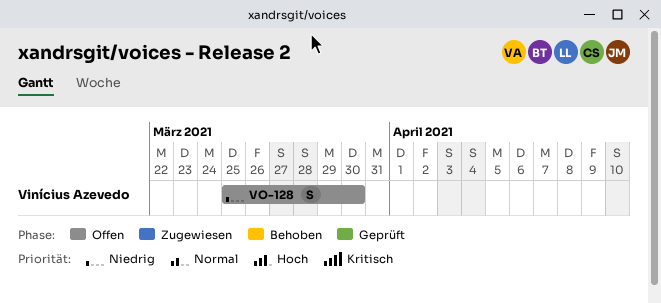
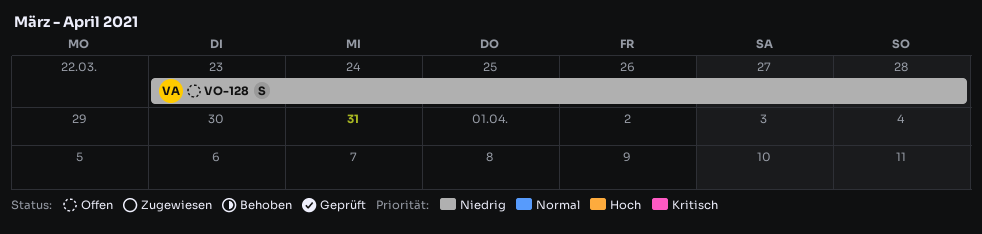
VO-128, start: Mar 25 -> Mar 23
VO-128, due: Mar 30 -> Mar 28

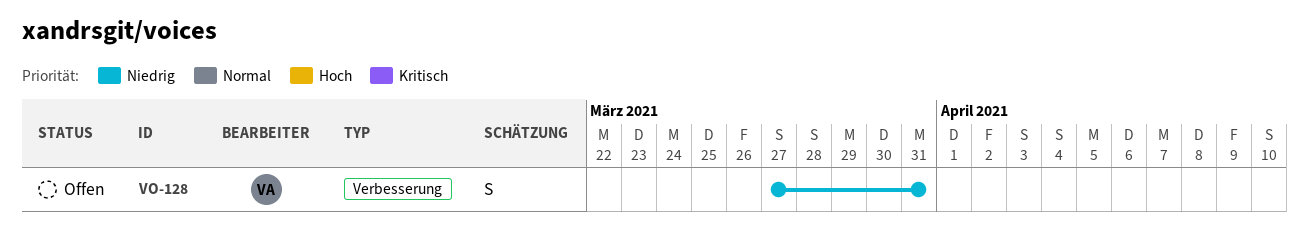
VO-128, start: Mar 23 -> Mar 27
VO-128, due: Mar 28 -> Mar 31

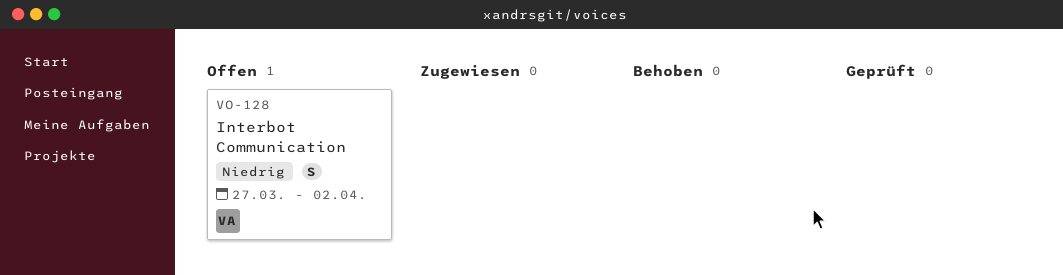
VO-128, due: Mar 31 -> Apr 2

